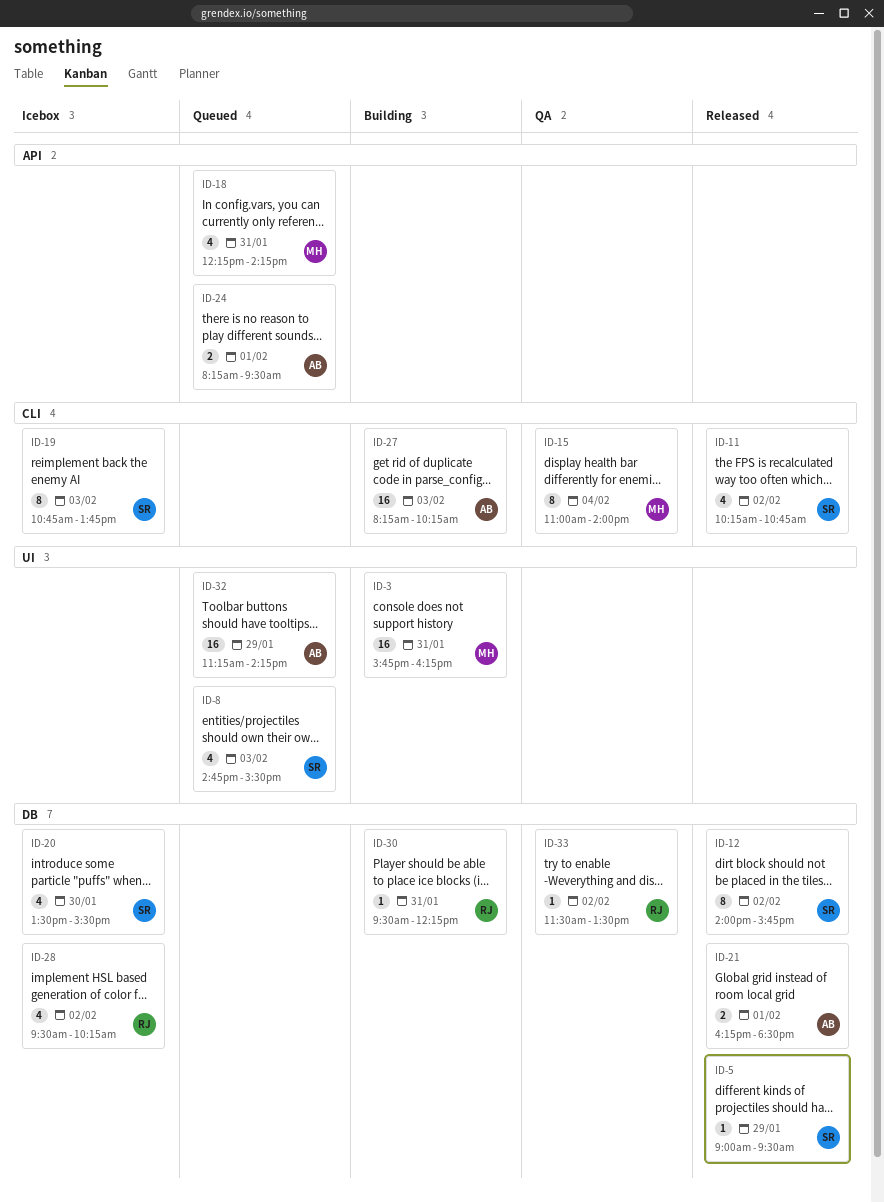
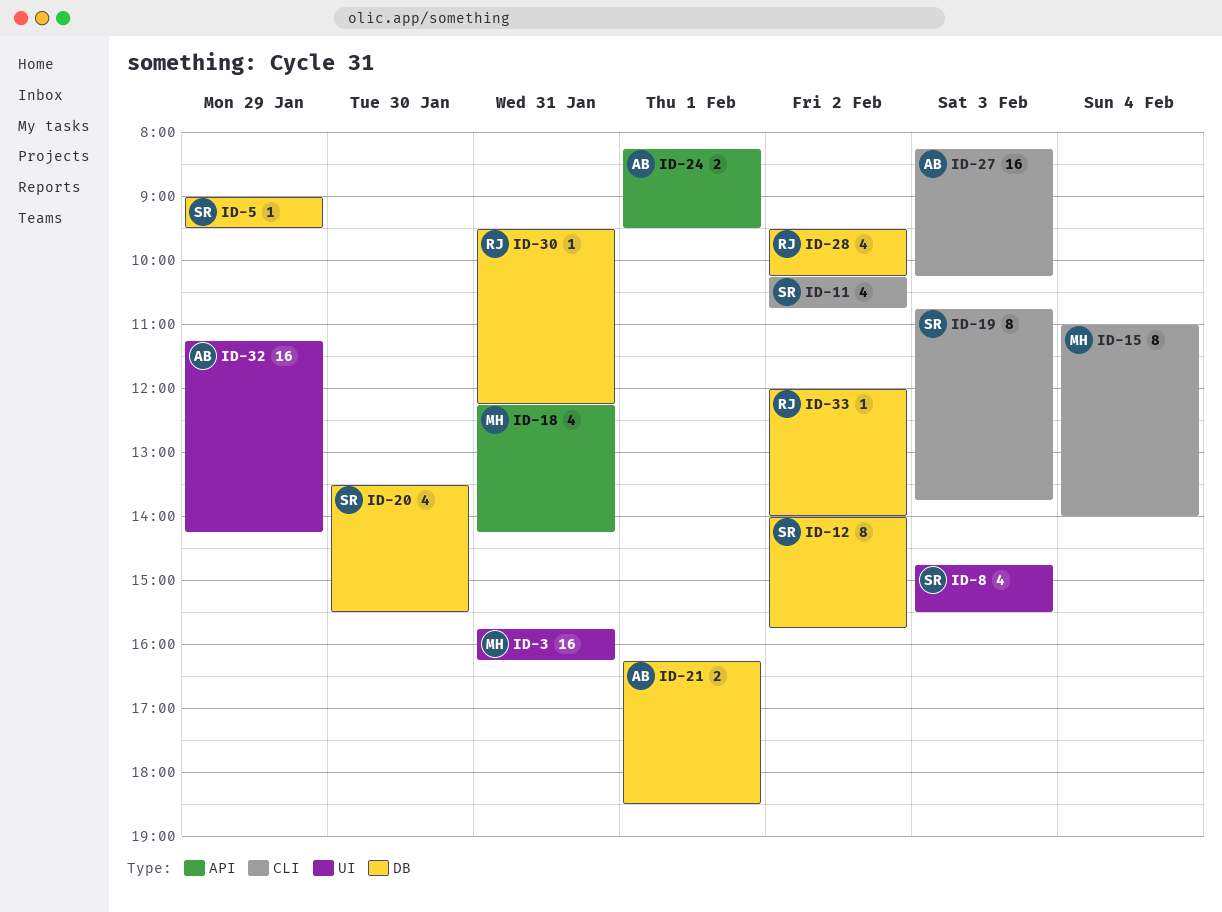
ID-33, begins: 11:30 -> 12:00
ID-33, ends: 13:30 -> 14:00

